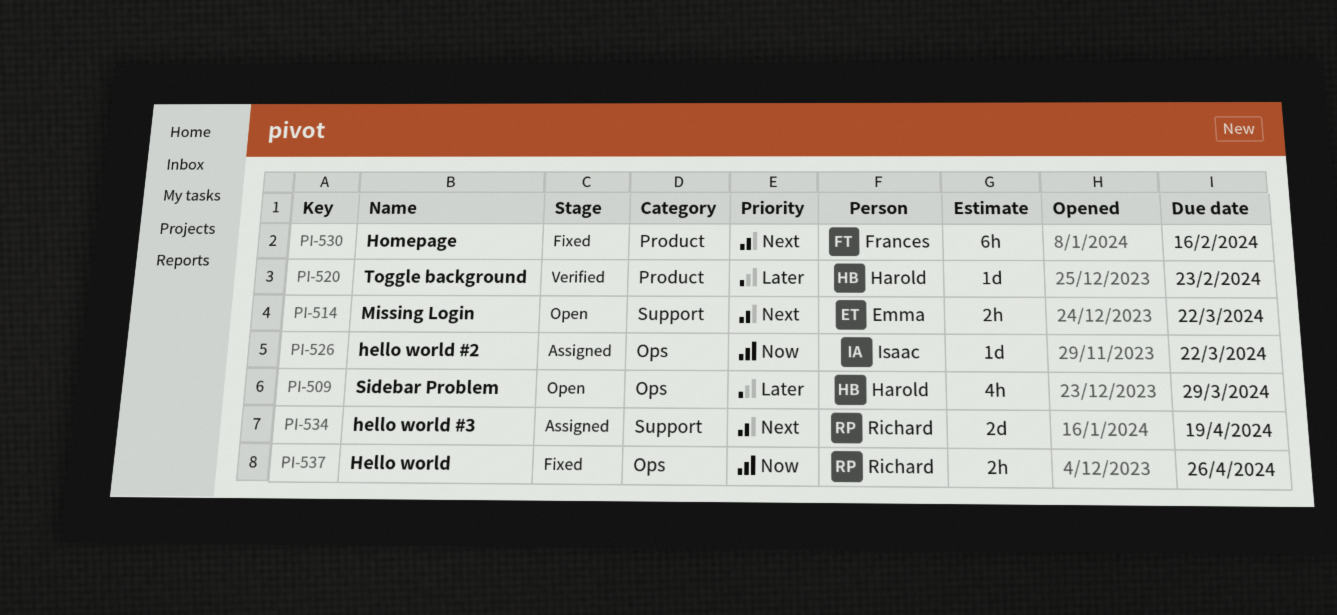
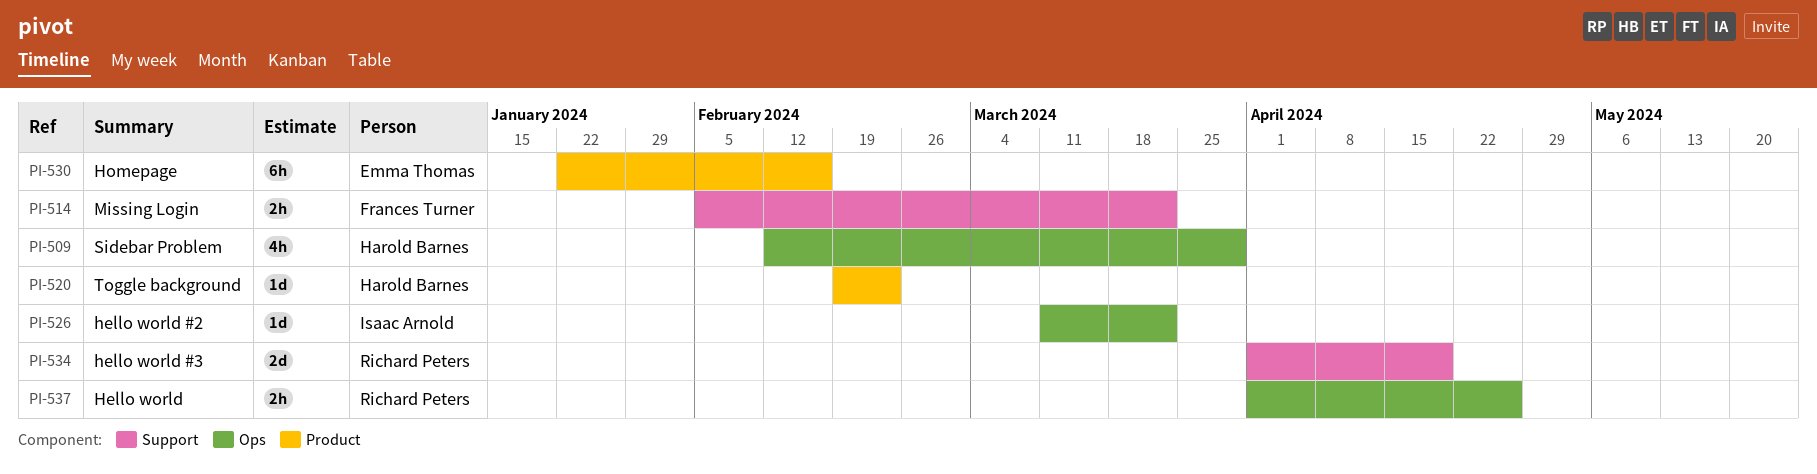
PI-514, owner: Emma Thomas -> Frances Turner
PI-530, owner: Frances Turner -> Emma Thomas

